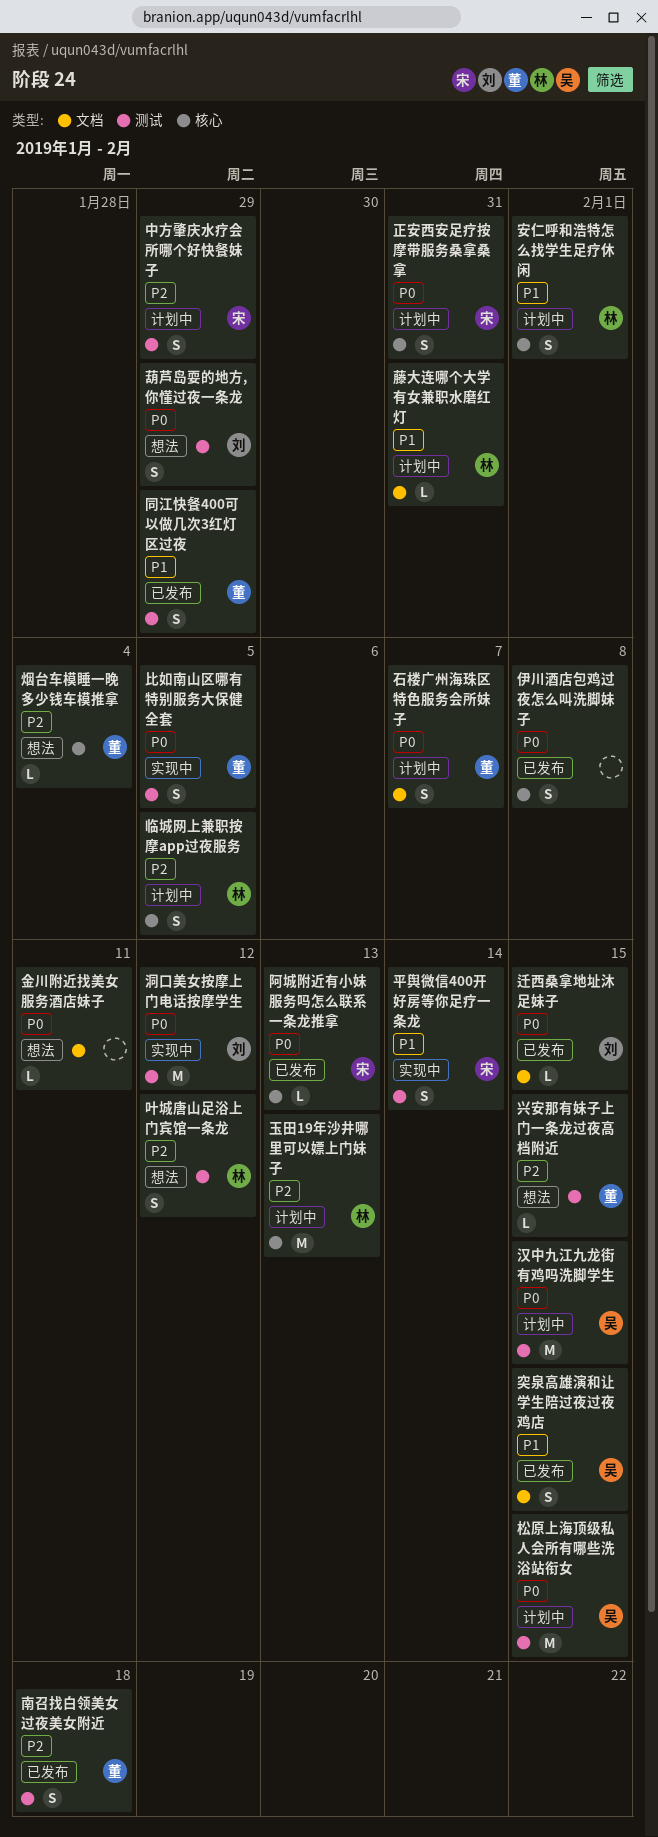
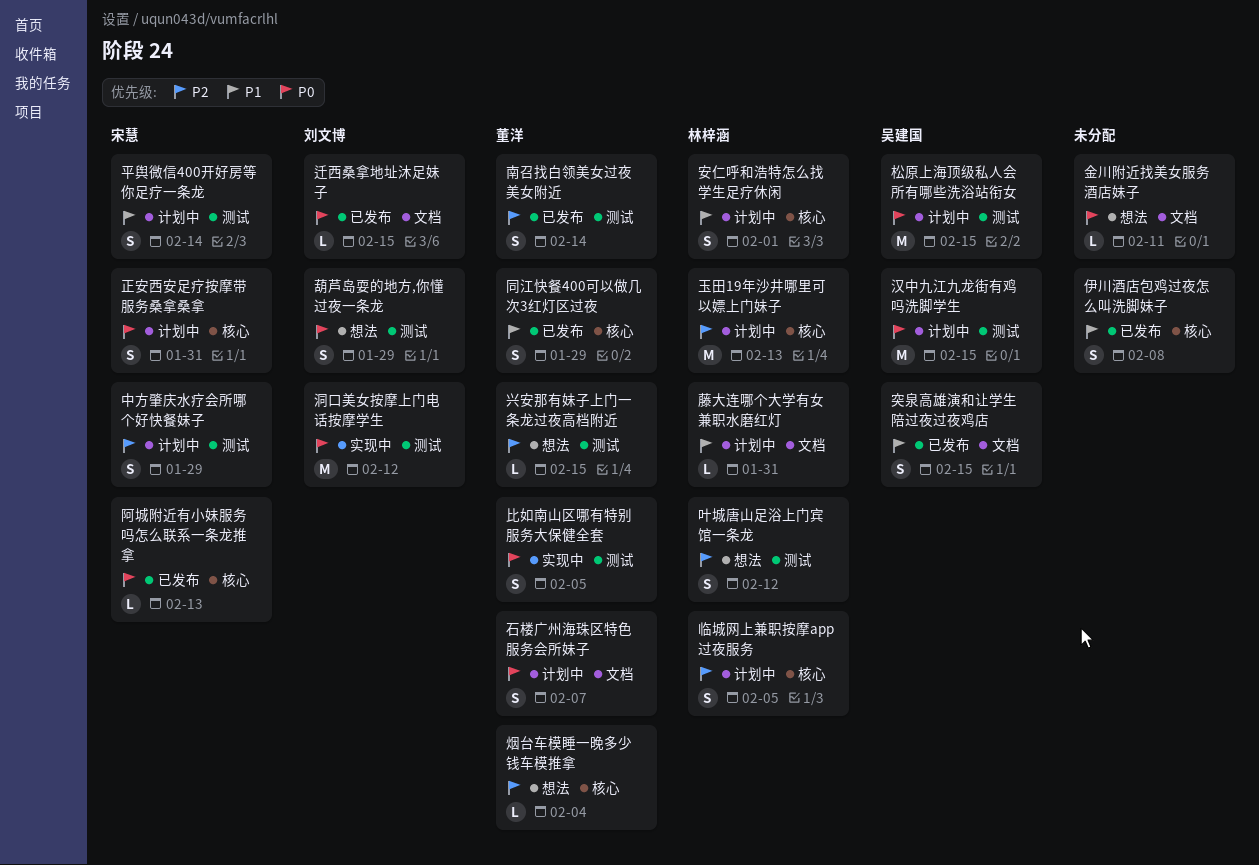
伊川酒店包鸡过夜怎么叫洗脚妹子, priority: P0 -> P1
南召找白领美女过夜美女附近, due: Feb 18 -> Feb 14
同江快餐400可以做几次3红灯区过夜, label: 测试 -> 核心
平舆微信400开好房等你足疗一条龙, status: 实现中 -> 计划中

